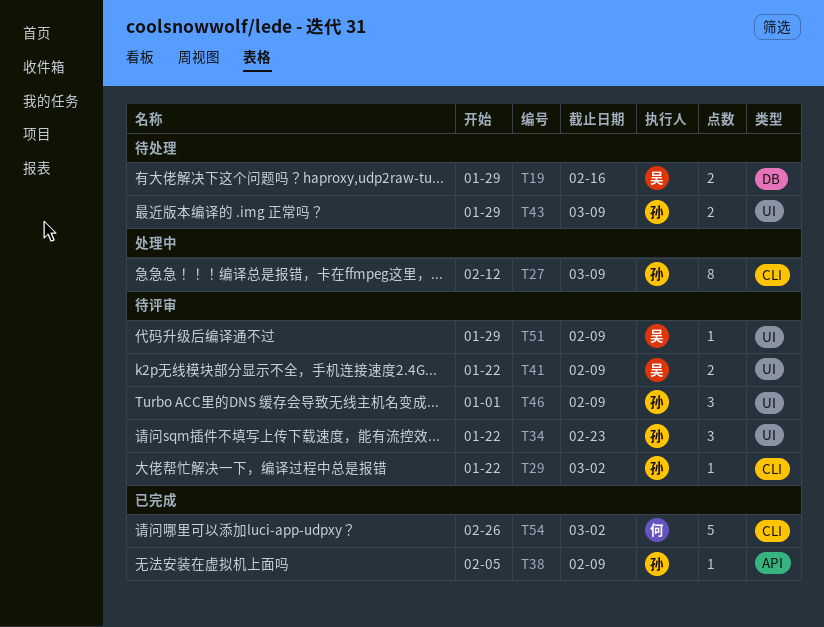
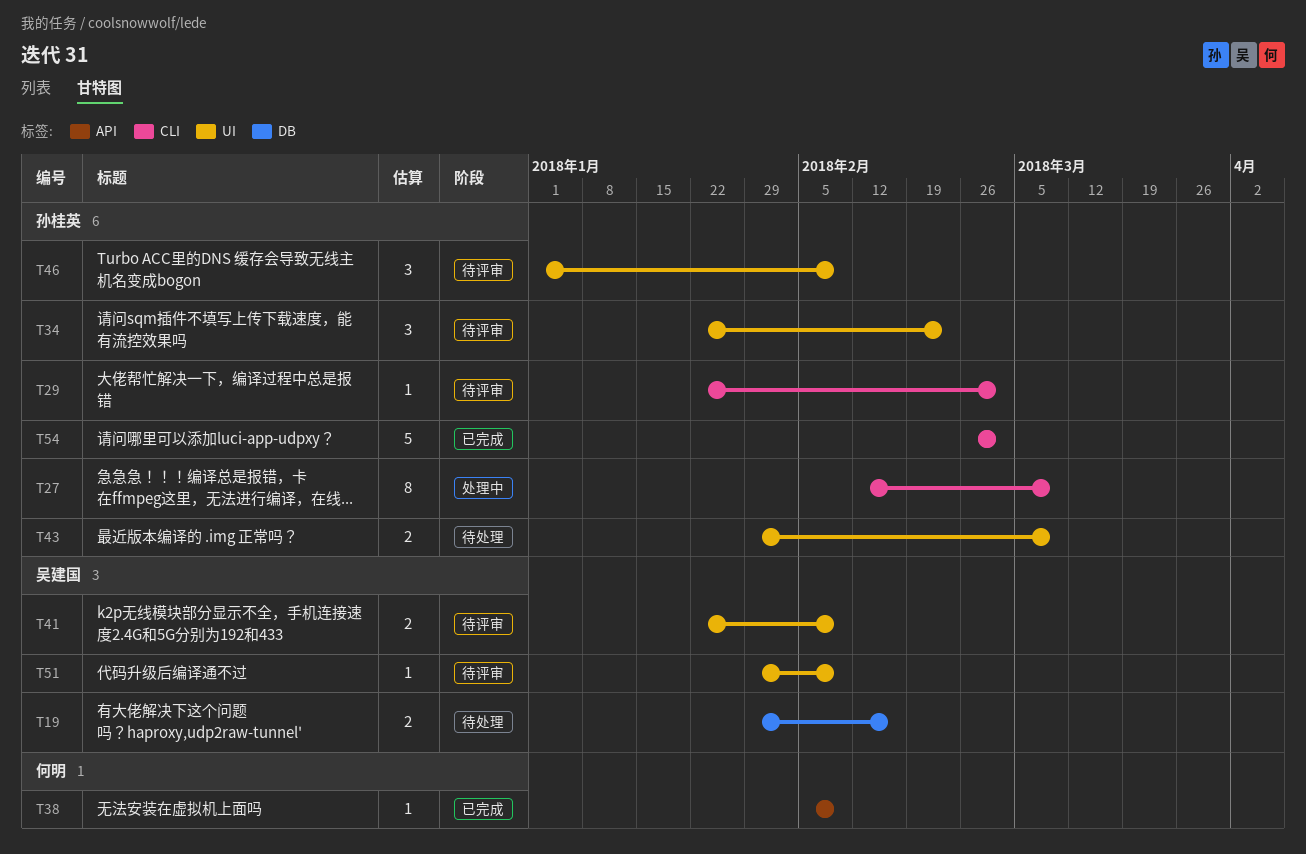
T38, owner: 孙桂英 -> 何明
T54, owner: 何明 -> 孙桂英

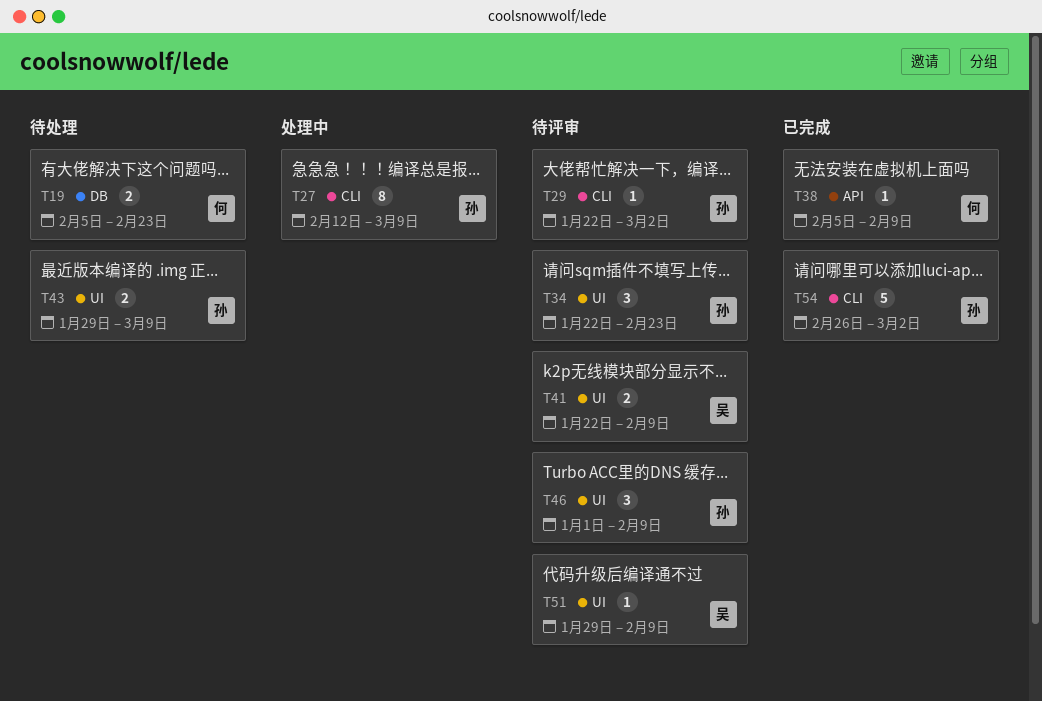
T19, owner: 吴建国 -> 何明
T19, start: Jan 29 -> Feb 5
T19, due: Feb 16 -> Feb 23

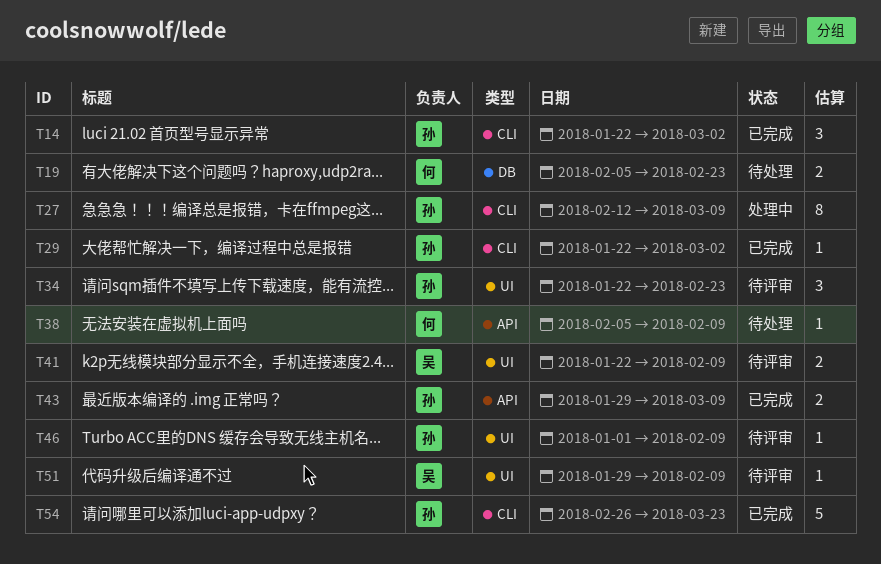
T14: none -> present
T29, status: 待评审 -> 已完成
T38, status: 已完成 -> 待处理
T43, status: 待处理 -> 已完成
T43, label: UI -> API
T46, estimate: 3 -> 1
T54, due: Mar 2 -> Mar 23

